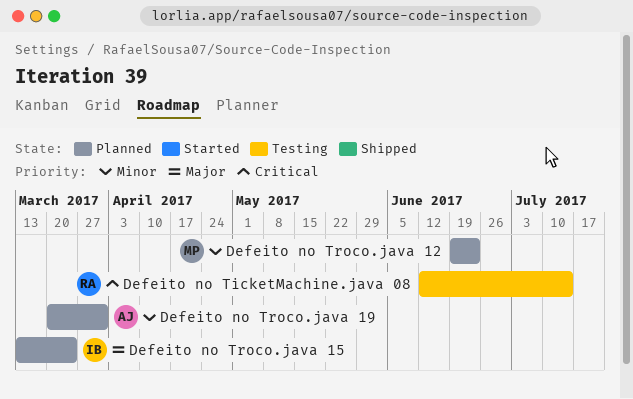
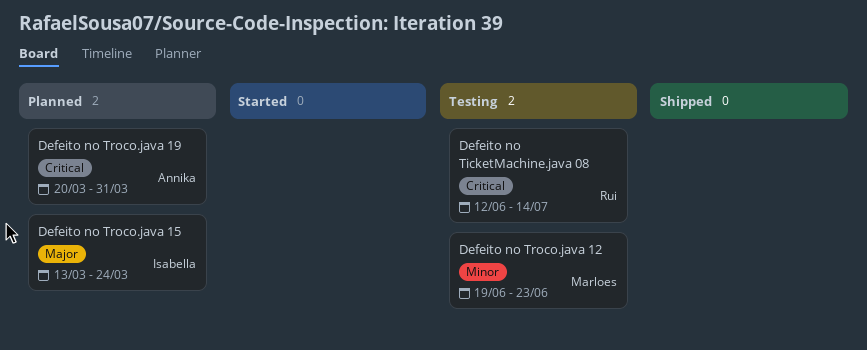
Defeito no Troco.java 12, status: Planned -> Testing
Defeito no Troco.java 19, priority: Minor -> Critical

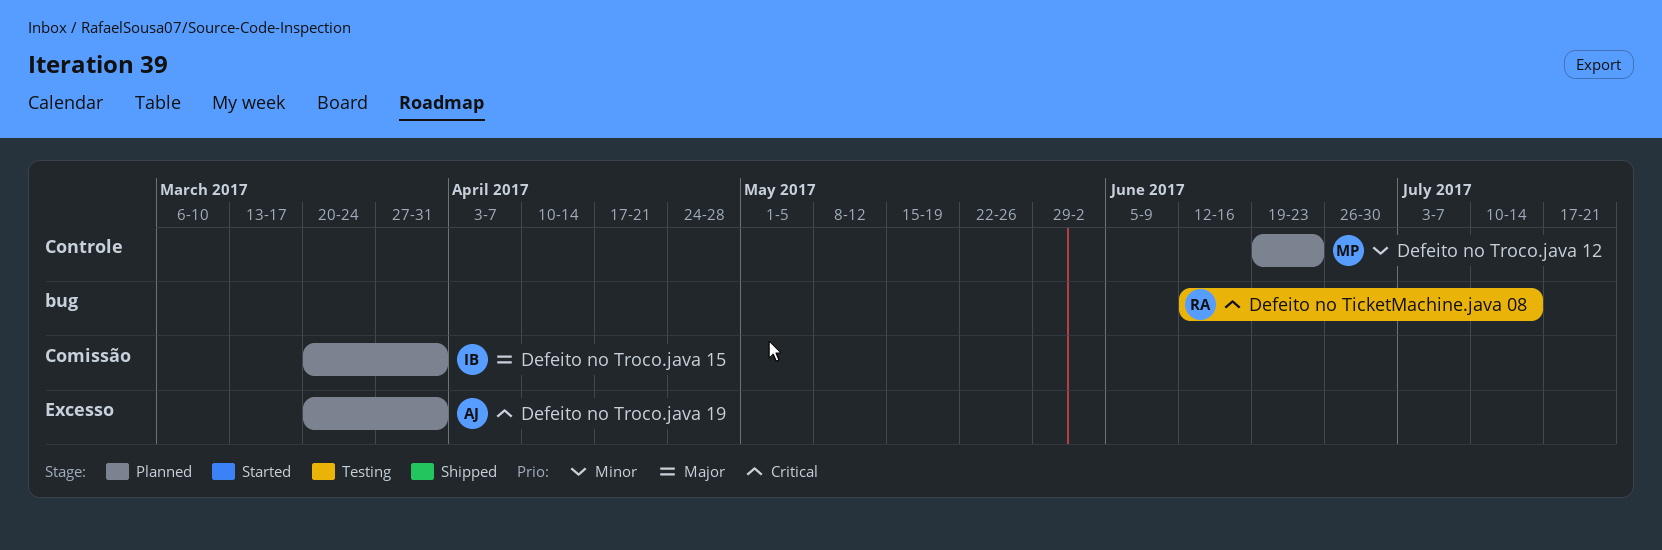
Defeito no Troco.java 12, status: Testing -> Planned
Defeito no Troco.java 15, start: Mar 13 -> Mar 20
Defeito no Troco.java 15, due: Mar 24 -> Mar 31

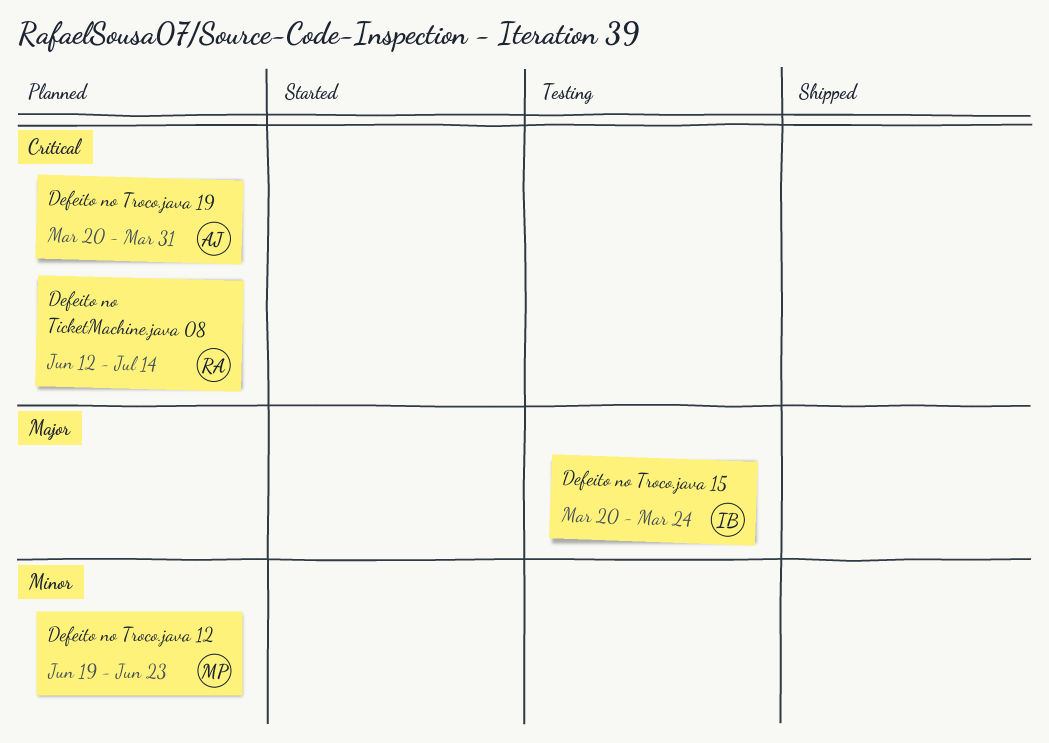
Defeito no TicketMachine.java 08, status: Testing -> Planned
Defeito no Troco.java 15, status: Planned -> Testing
Defeito no Troco.java 15, due: Mar 31 -> Mar 24

